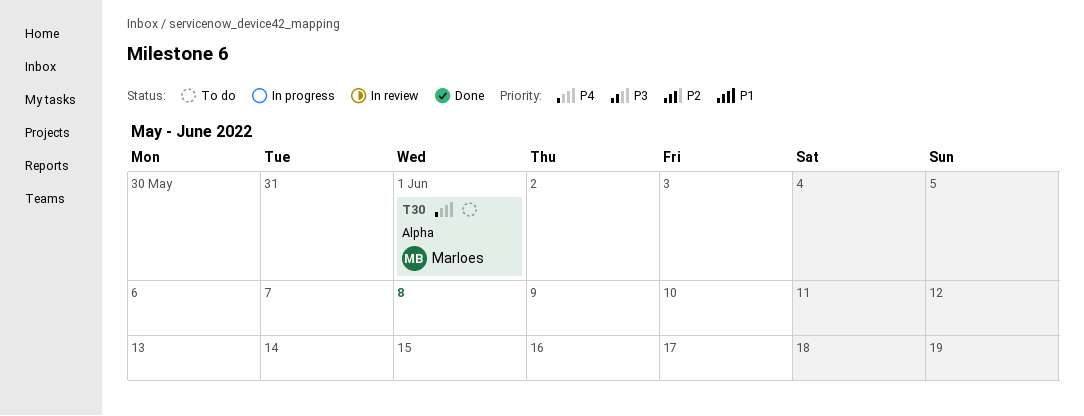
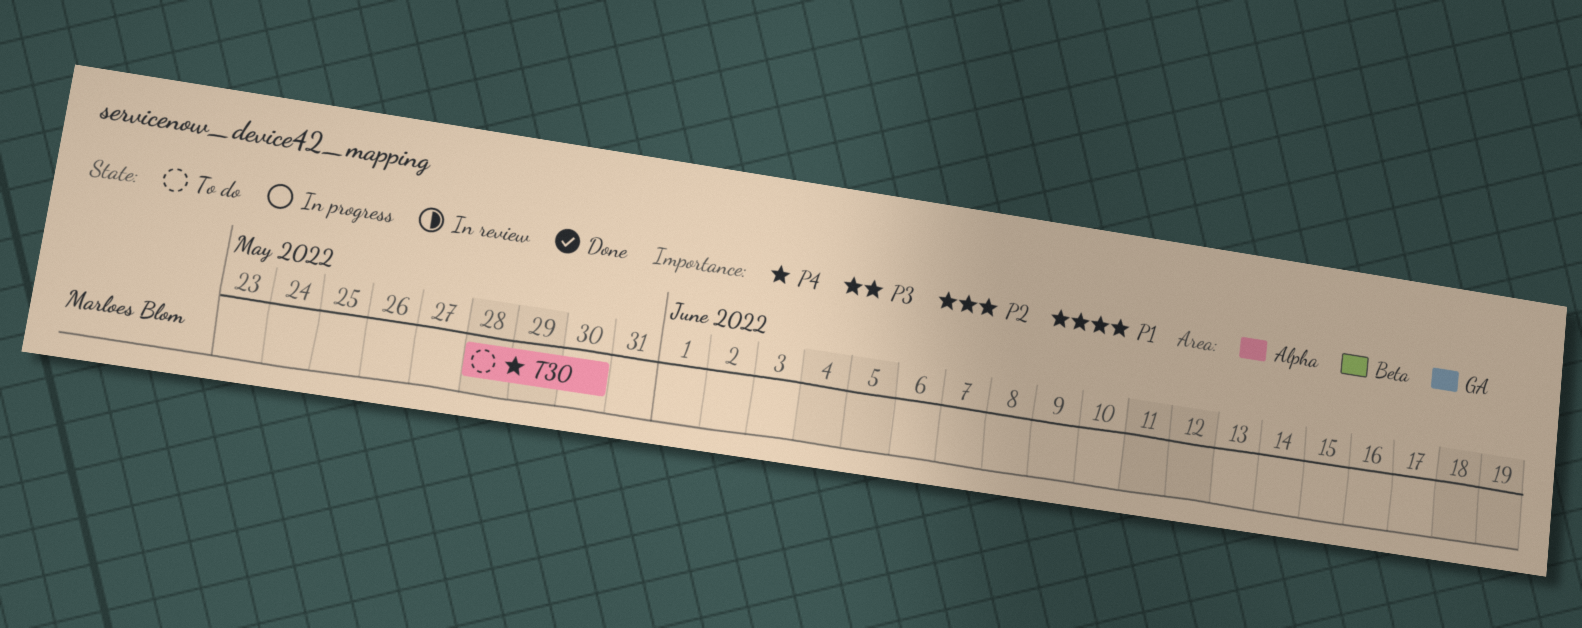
T30, due: Jun 1 -> May 30

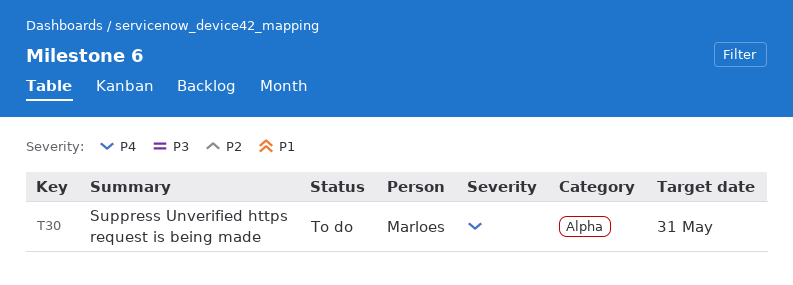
T30, due: May 30 -> May 31

